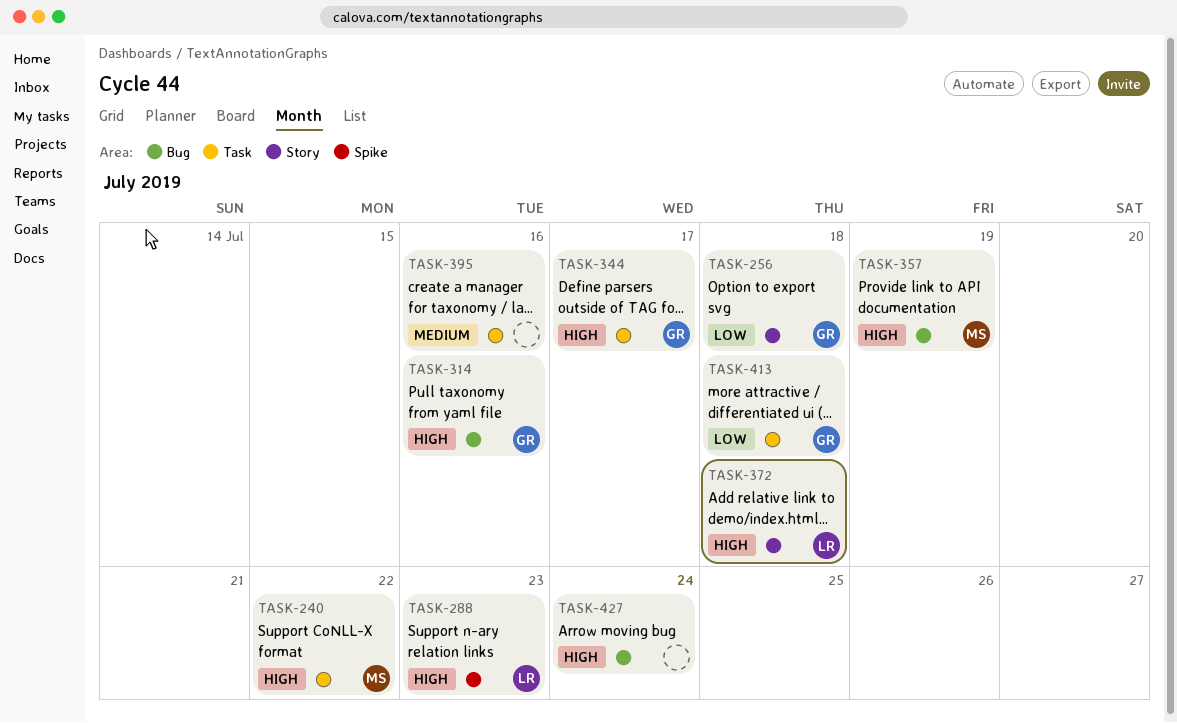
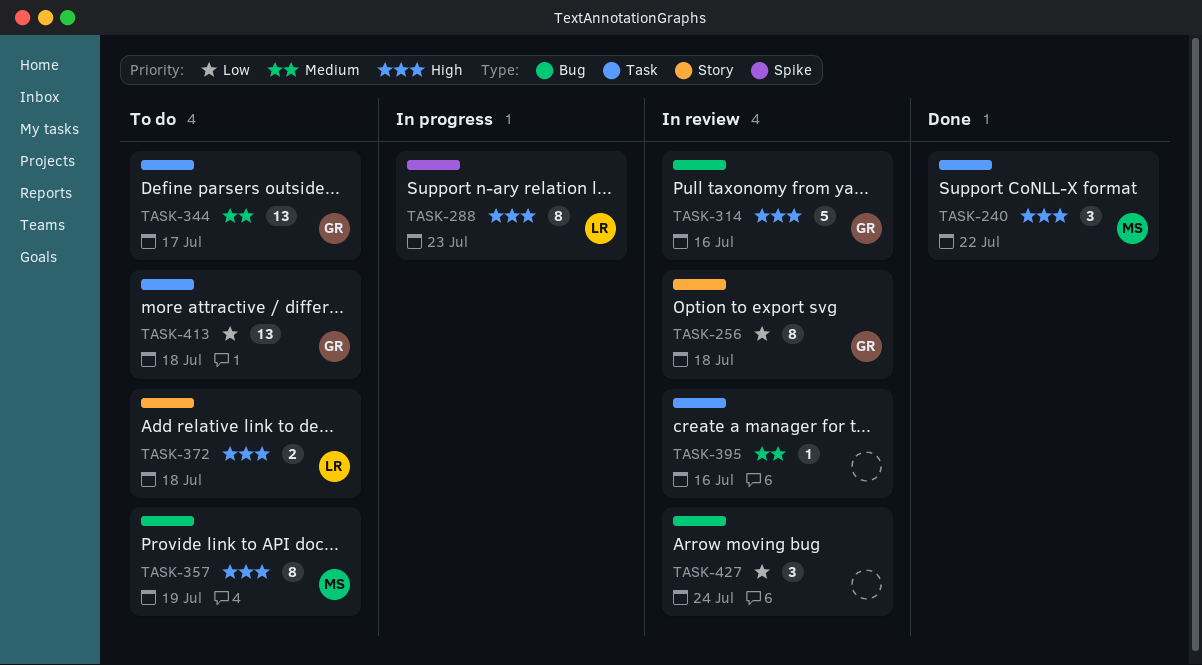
TASK-344, priority: High -> Medium
TASK-427, priority: High -> Low

